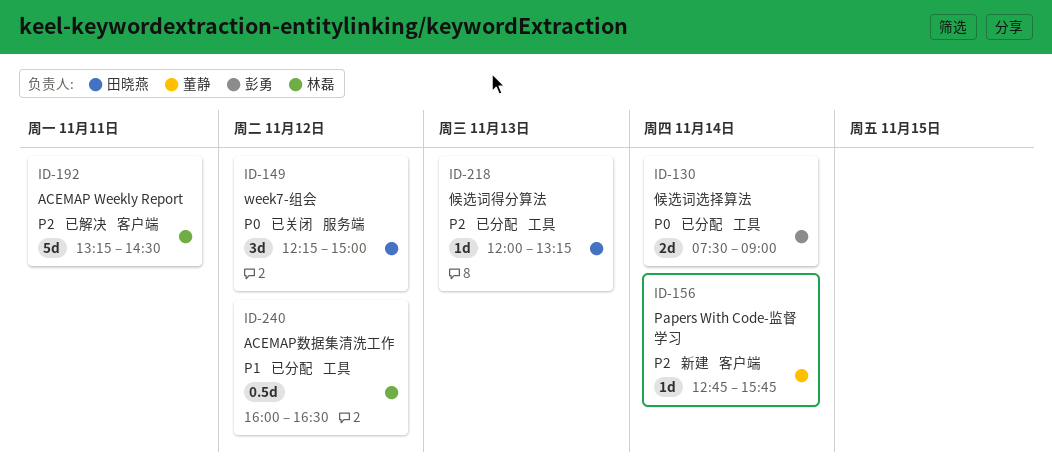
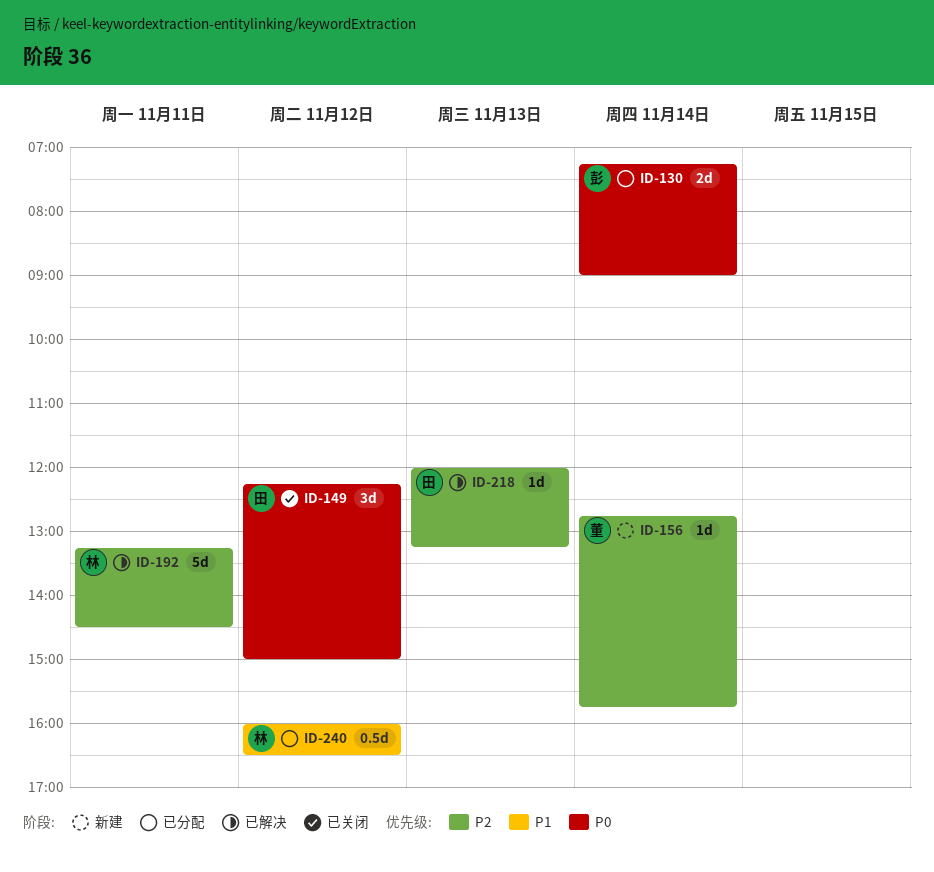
ID-130, begins: 07:30 -> 07:15
ID-218, status: 已分配 -> 已解决

